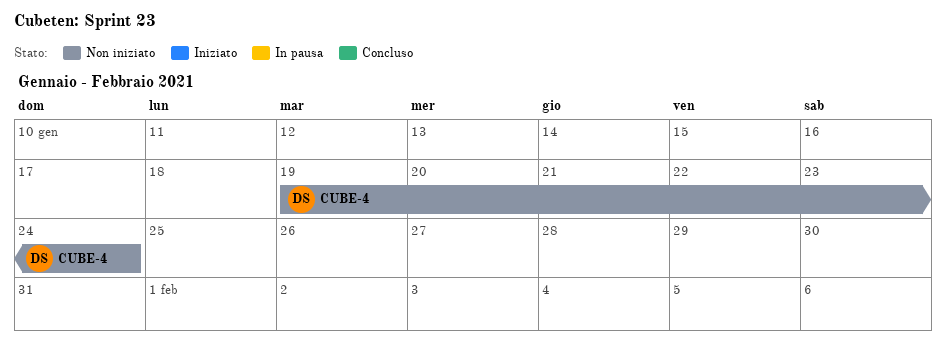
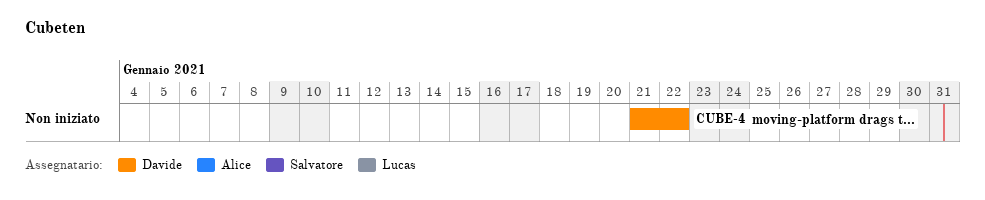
CUBE-4, start: Jan 19 -> Jan 21
CUBE-4, due: Jan 24 -> Jan 22

